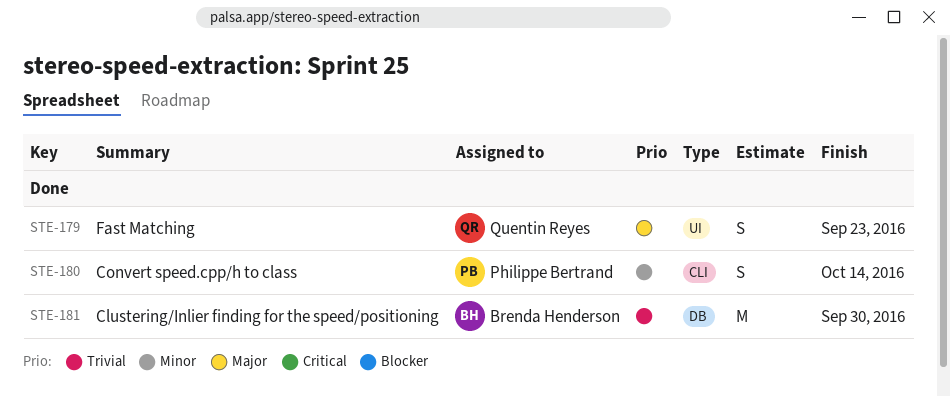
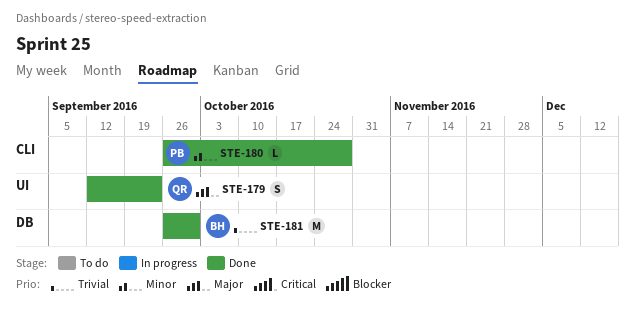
STE-180, estimate: S -> L
STE-180, due: Oct 14 -> Oct 28

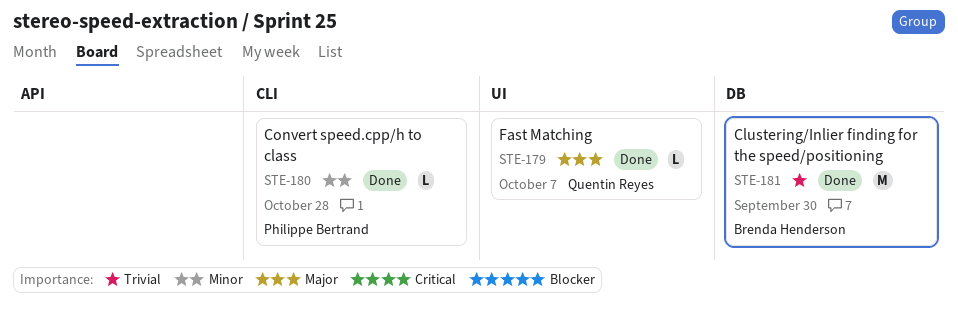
STE-179, estimate: S -> L
STE-179, due: Sep 23 -> Oct 7

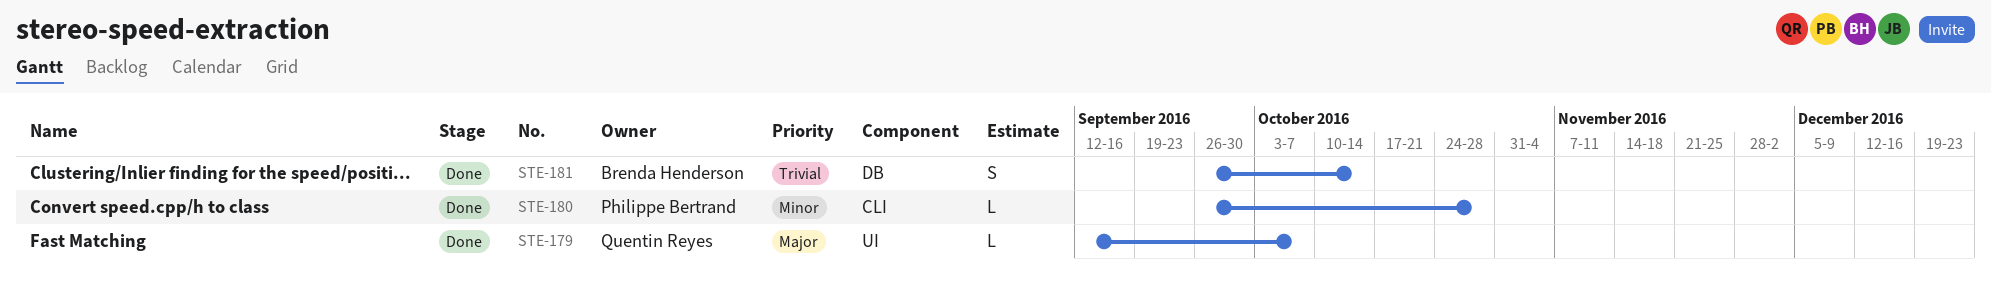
STE-181, estimate: M -> S
STE-181, due: Sep 30 -> Oct 14

